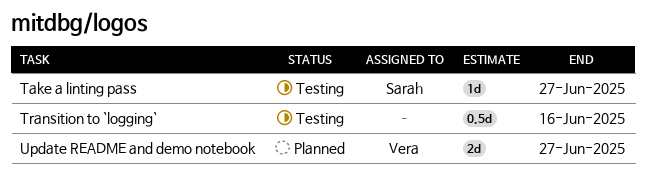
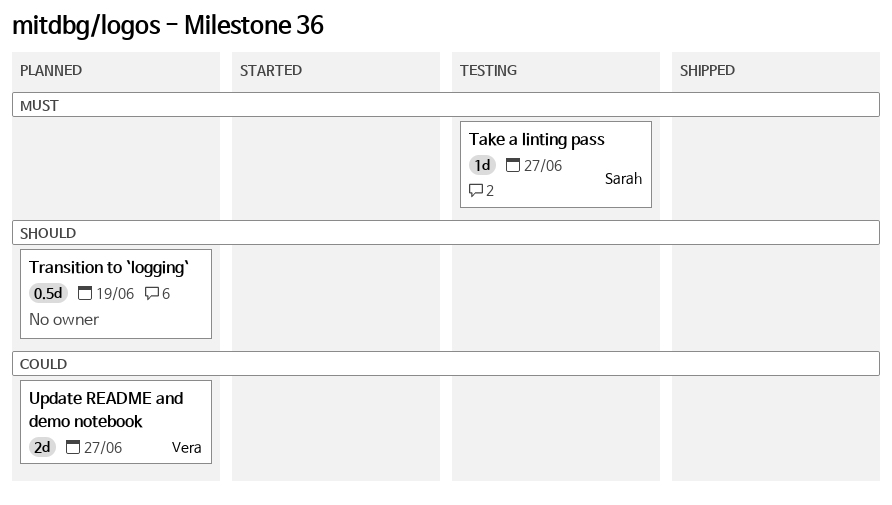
Transition to `logging`, status: Testing -> Planned
Transition to `logging`, due: Jun 16 -> Jun 19

